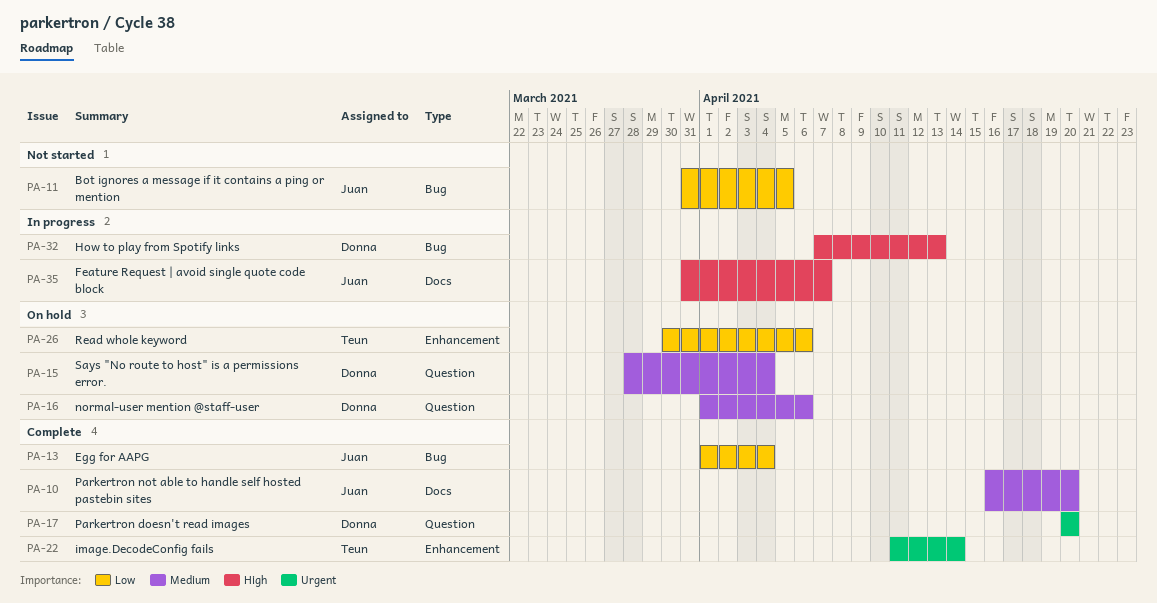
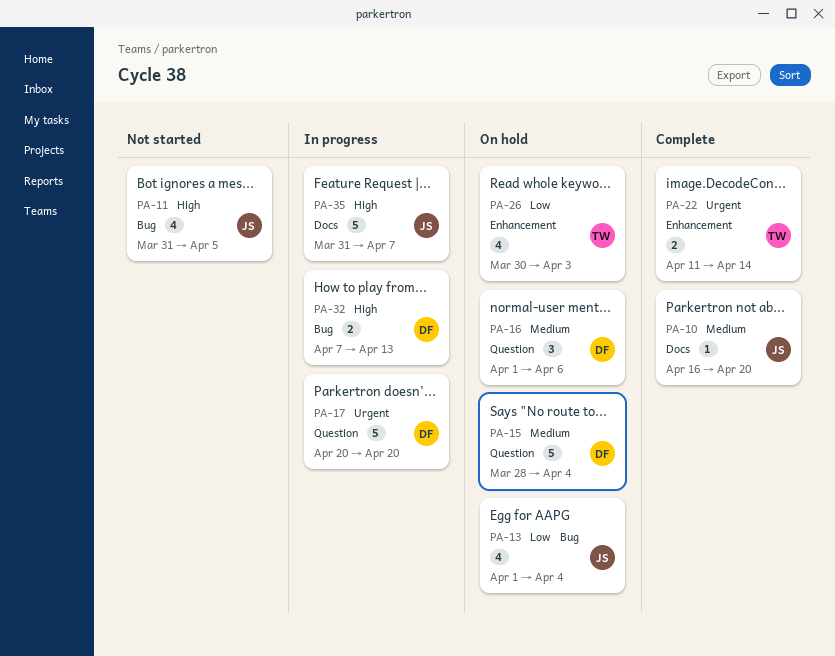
PA-11, priority: Low -> High
PA-13, status: Complete -> On hold
PA-17, status: Complete -> In progress
PA-26, due: Apr 6 -> Apr 3

